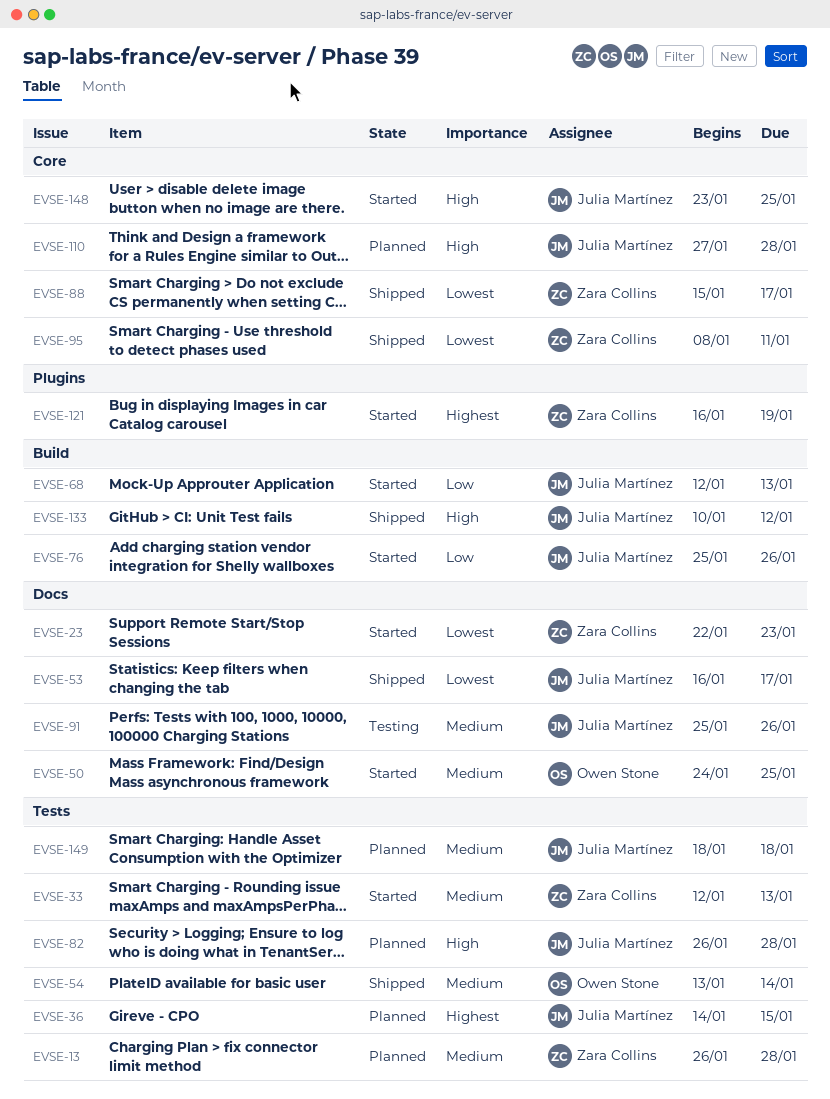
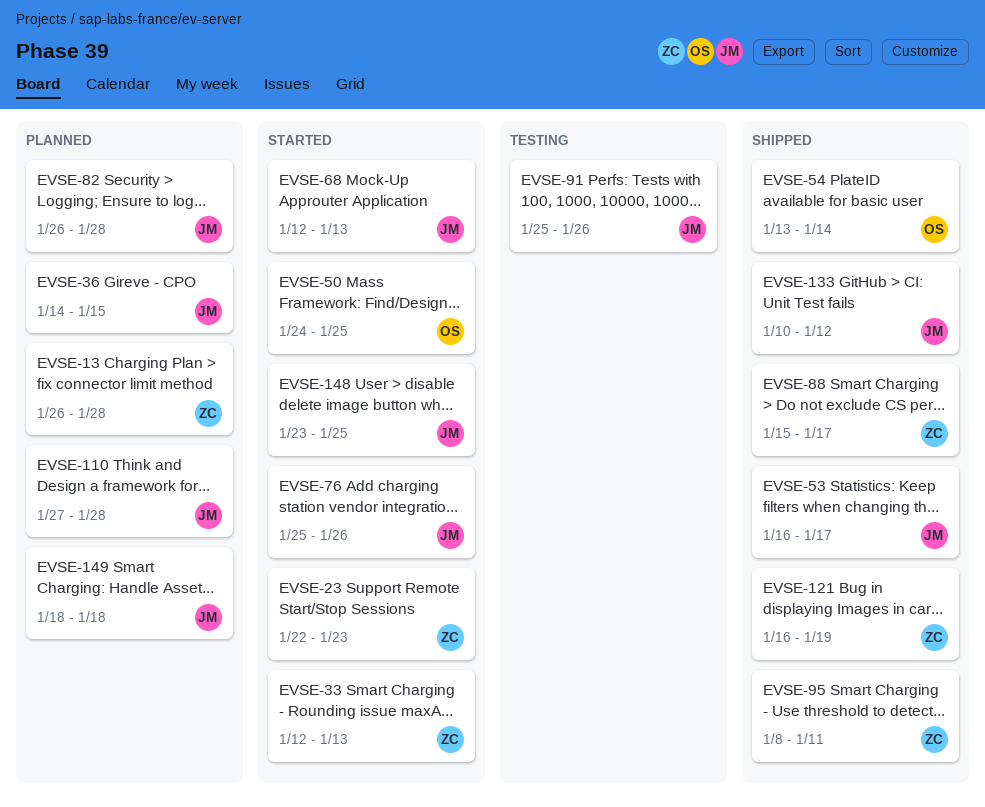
EVSE-121, status: Started -> Shipped

